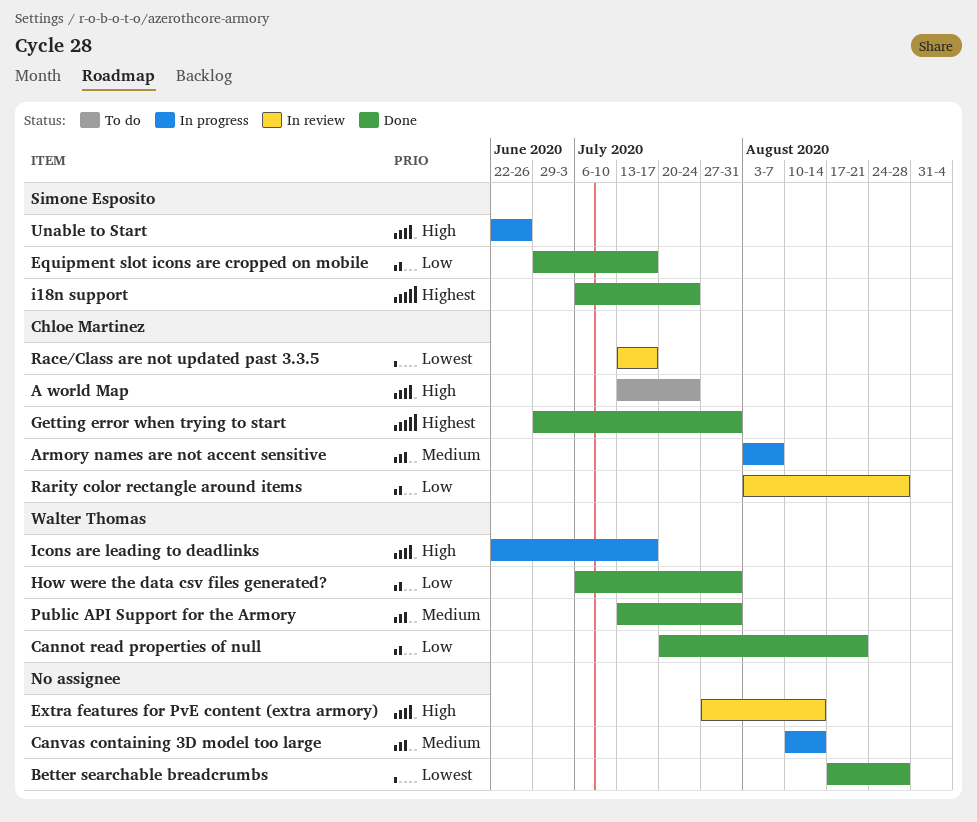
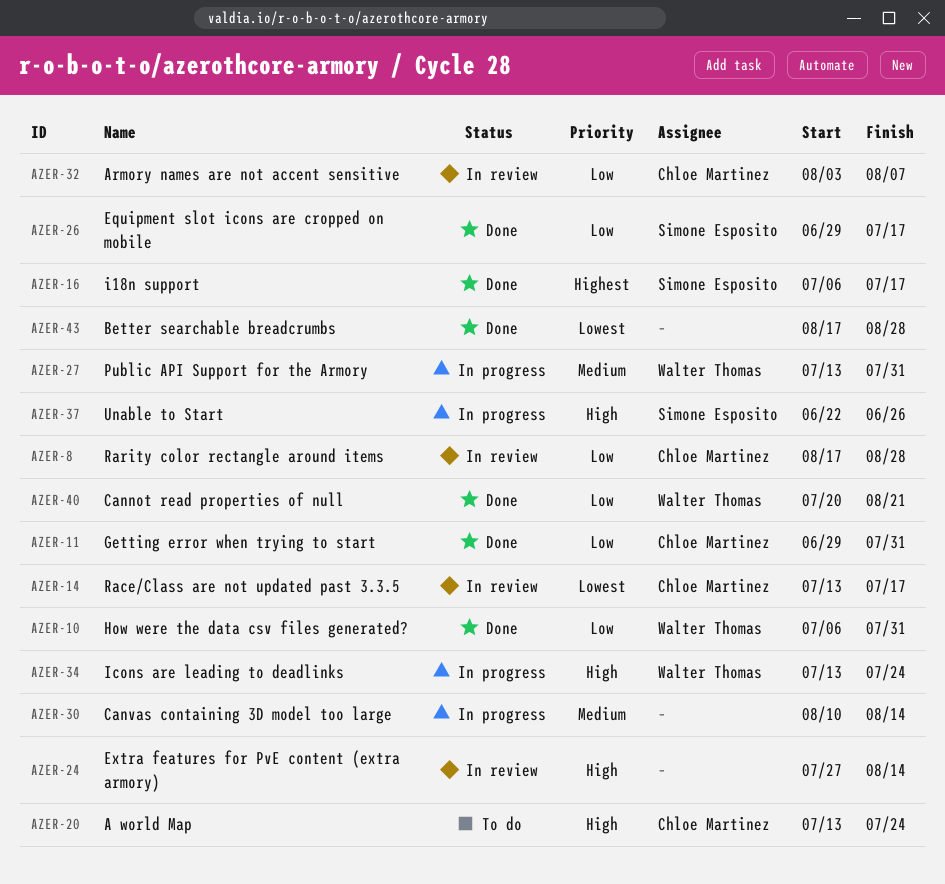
Armory names are not accent sensitive, status: In progress -> In review
Armory names are not accent sensitive, priority: Medium -> Low
Getting error when trying to start, priority: Highest -> Low
i18n support, due: Jul 24 -> Jul 17
Icons are leading to deadlinks, start: Jun 22 -> Jul 13
Icons are leading to deadlinks, due: Jul 17 -> Jul 24
Public API Support for the Armory, status: Done -> In progress
Rarity color rectangle around items, start: Aug 3 -> Aug 17

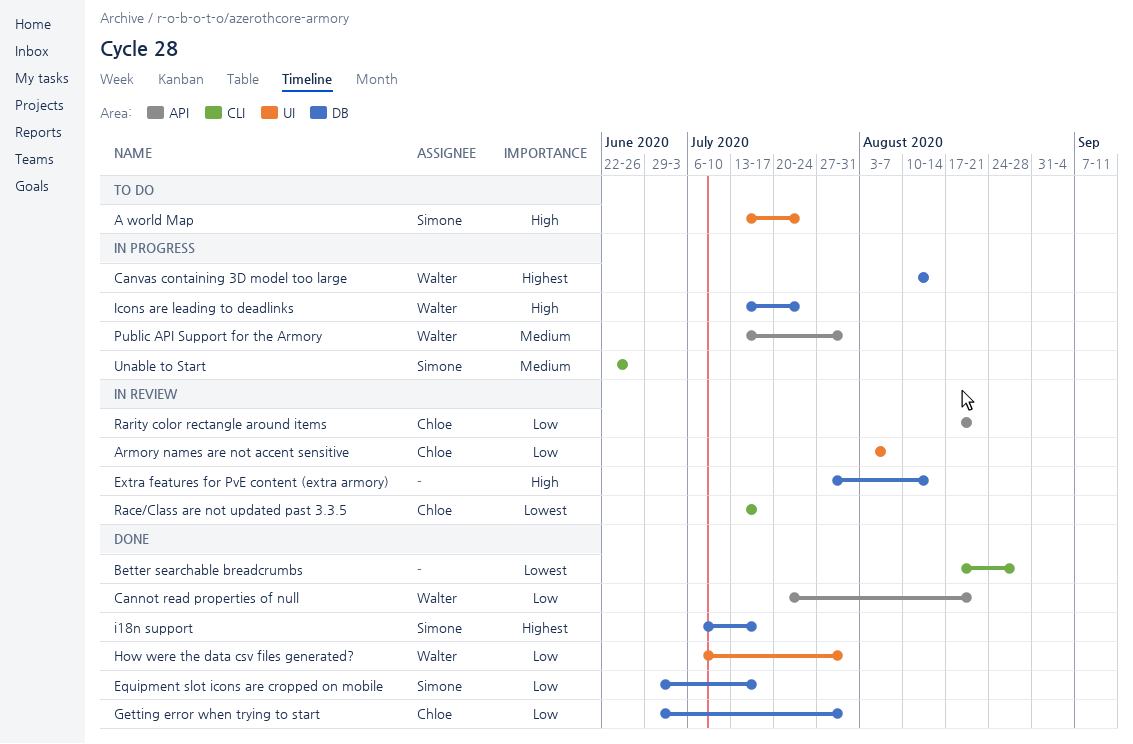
A world Map, owner: Chloe Martinez -> Simone Esposito
Canvas containing 3D model too large, owner: none -> Walter Thomas
Canvas containing 3D model too large, priority: Medium -> Highest
Rarity color rectangle around items, due: Aug 28 -> Aug 21
Unable to Start, priority: High -> Medium

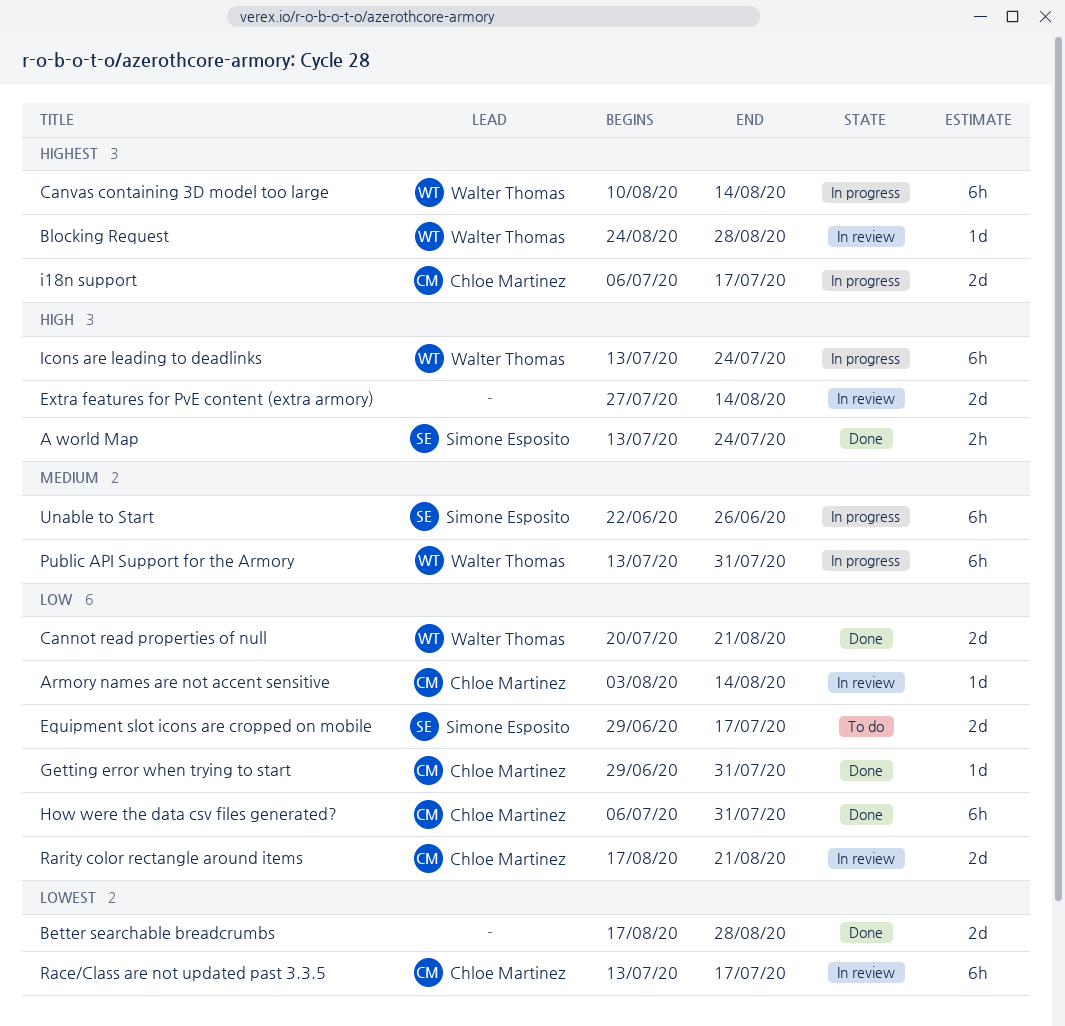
A world Map, status: To do -> Done
Armory names are not accent sensitive, due: Aug 7 -> Aug 14
Blocking Request: none -> present
Equipment slot icons are cropped on mobile, status: Done -> To do
How were the data csv files generated?, owner: Walter Thomas -> Chloe Martinez
i18n support, status: Done -> In progress
i18n support, owner: Simone Esposito -> Chloe Martinez

